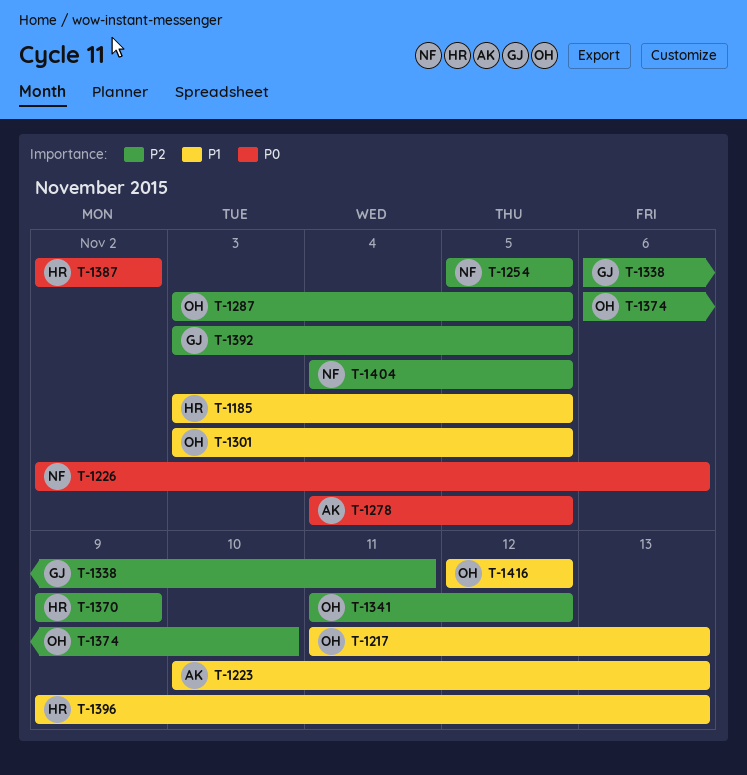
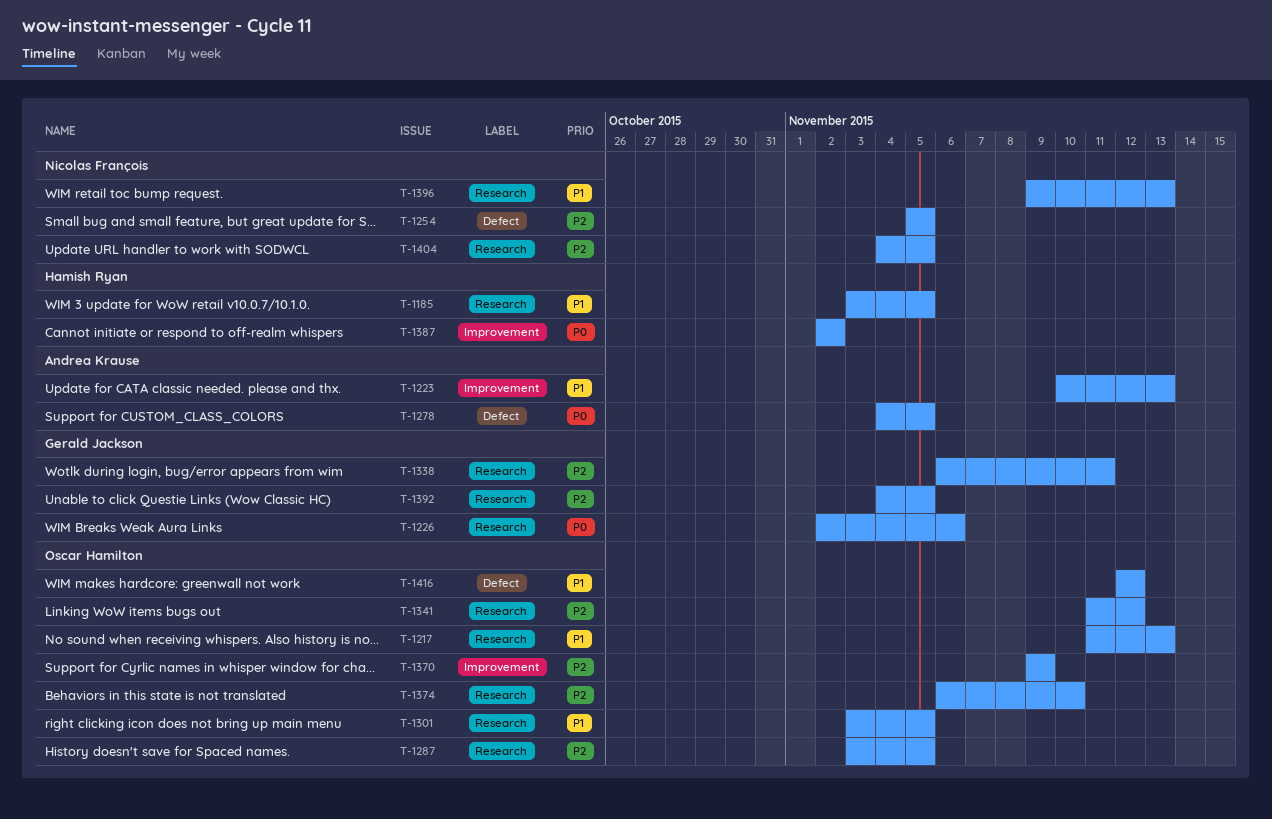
T-1226, owner: Nicolas François -> Gerald Jackson
T-1370, owner: Hamish Ryan -> Oscar Hamilton
T-1392, start: Nov 3 -> Nov 4
T-1396, owner: Hamish Ryan -> Nicolas François

